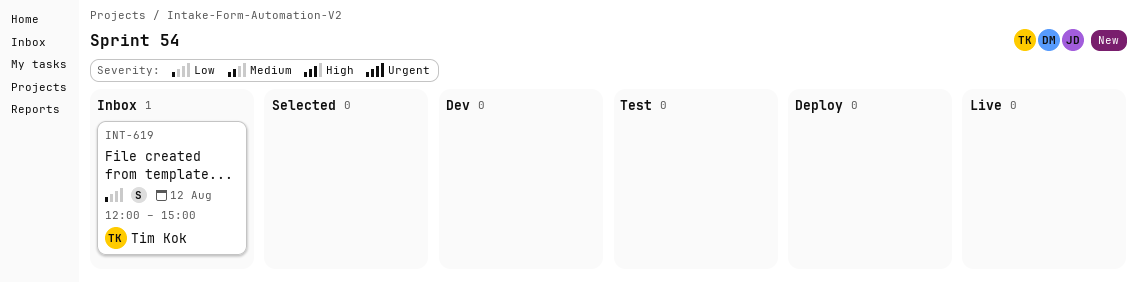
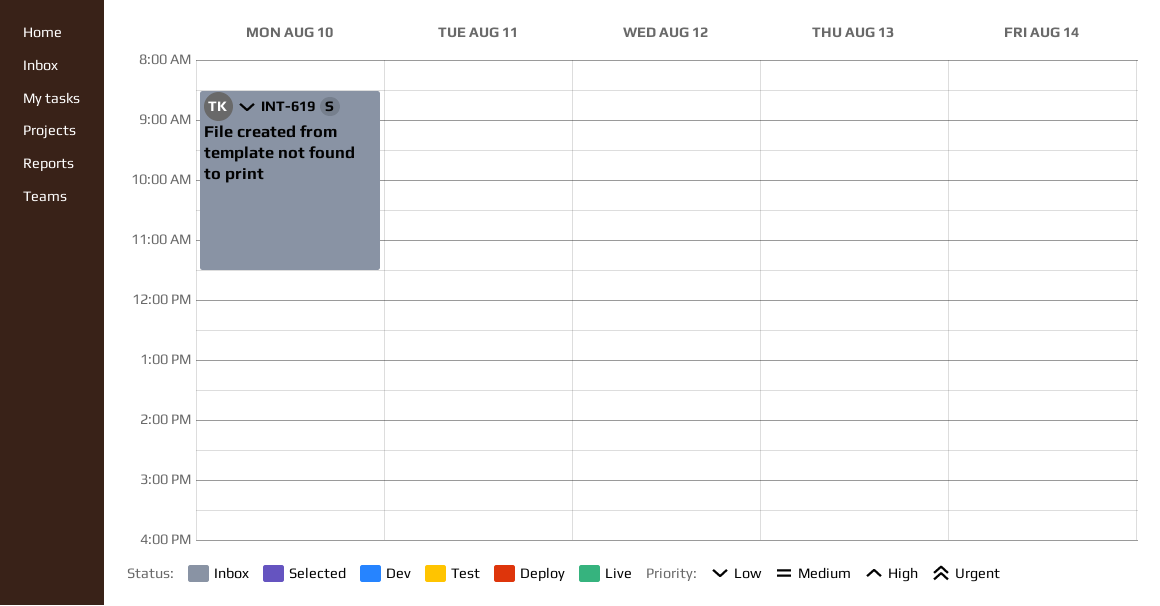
INT-619, day: Aug 12 -> Aug 10
INT-619, begins: 12:00 -> 08:30
INT-619, ends: 15:00 -> 11:30

